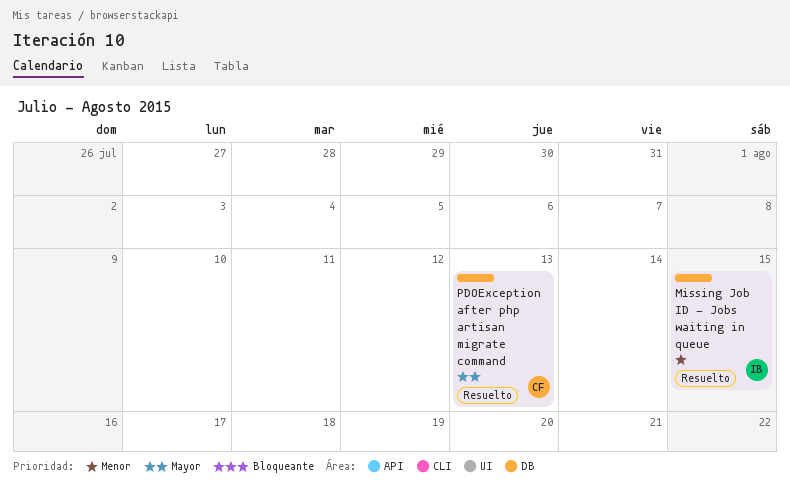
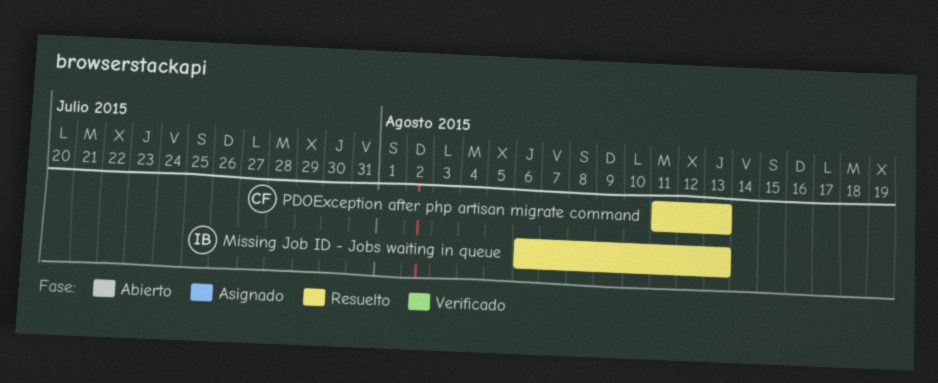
Missing Job ID - Jobs waiting in queue, due: Aug 15 -> Aug 13

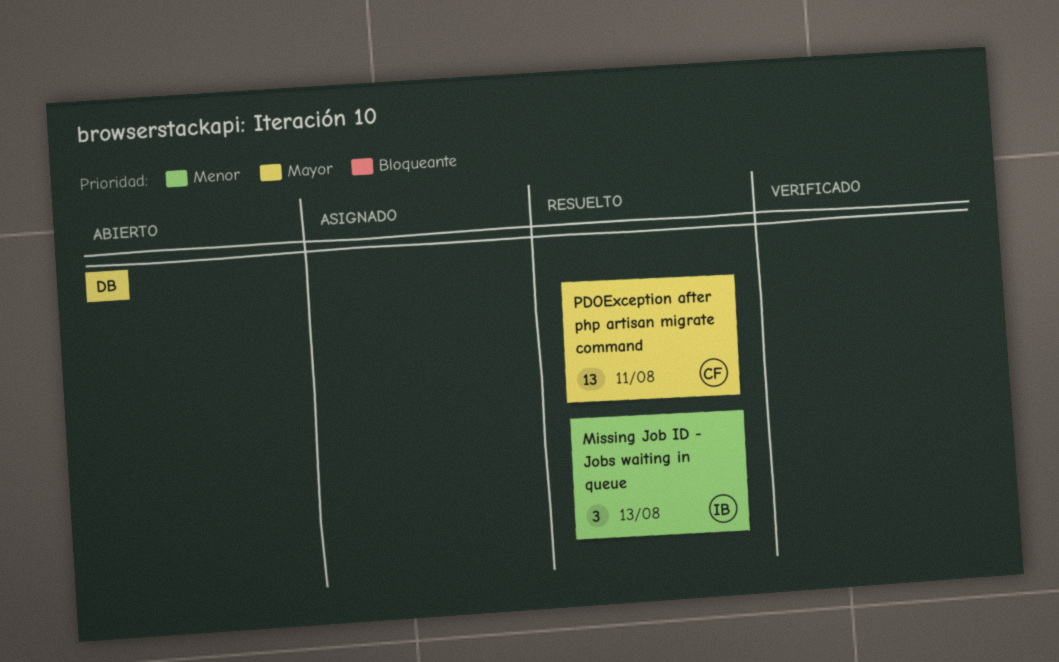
PDOException after php artisan migrate command, due: Aug 13 -> Aug 11

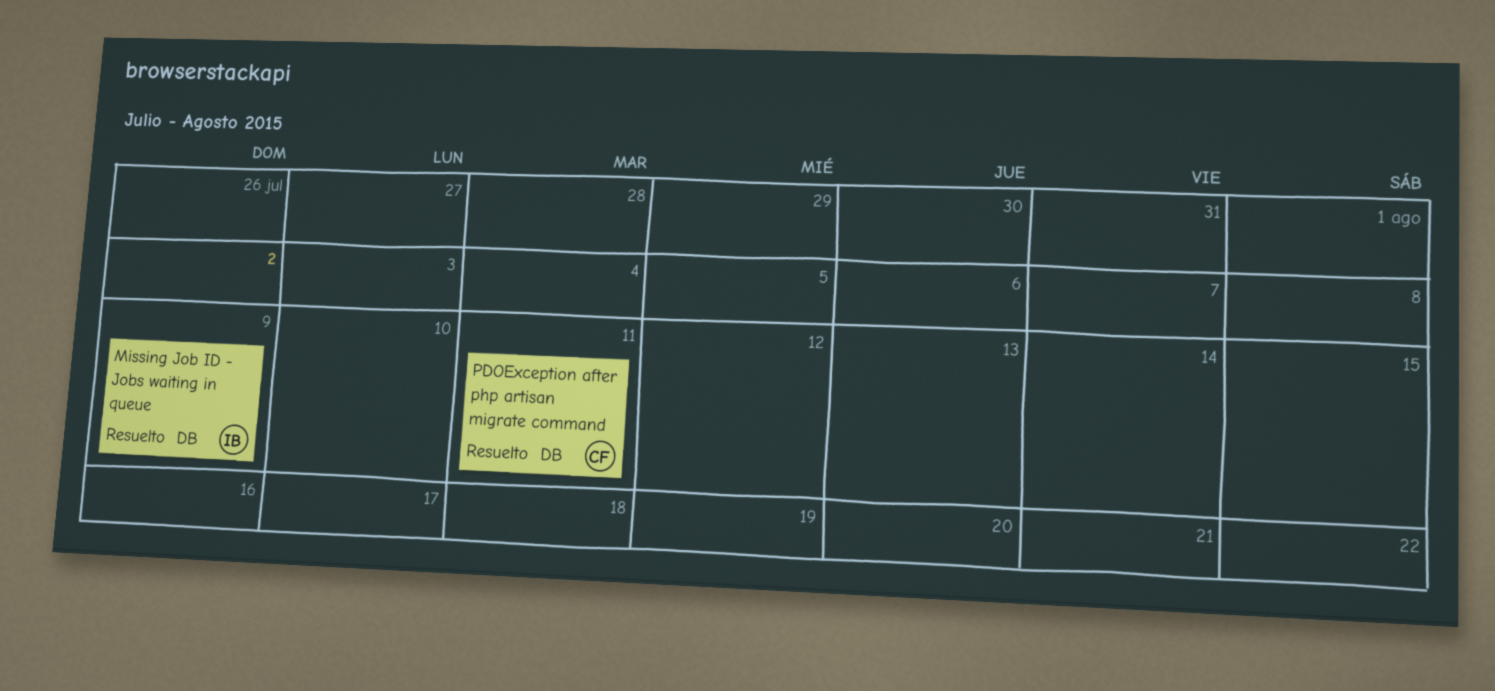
Missing Job ID - Jobs waiting in queue, due: Aug 13 -> Aug 9

